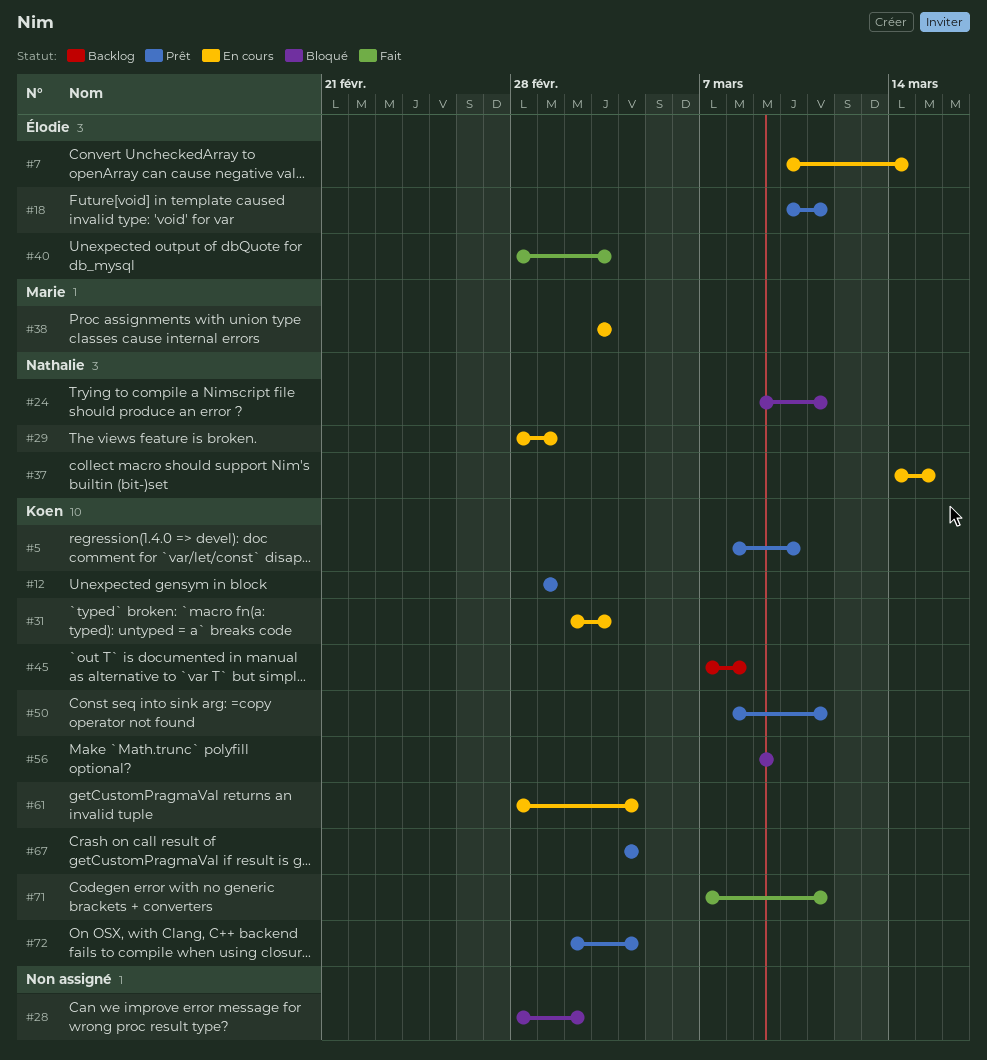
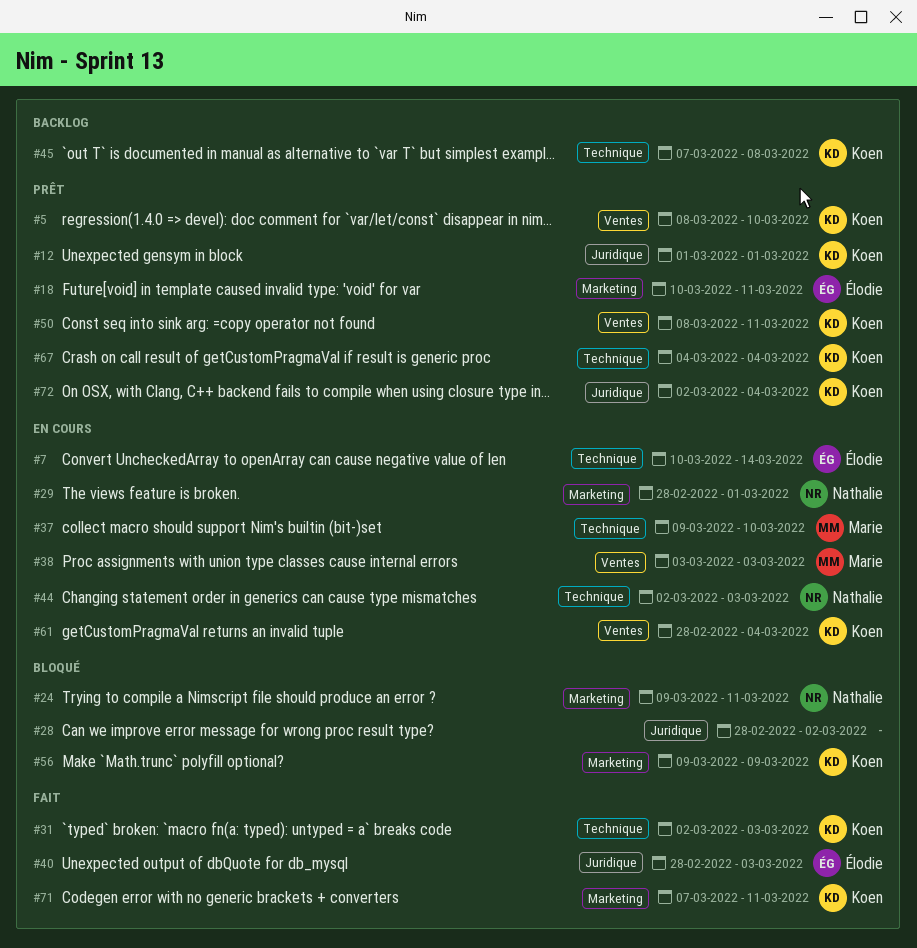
#31, status: En cours -> Fait
#37, owner: Nathalie -> Marie
#37, start: Mar 14 -> Mar 9
#37, due: Mar 15 -> Mar 10
#44: none -> present

